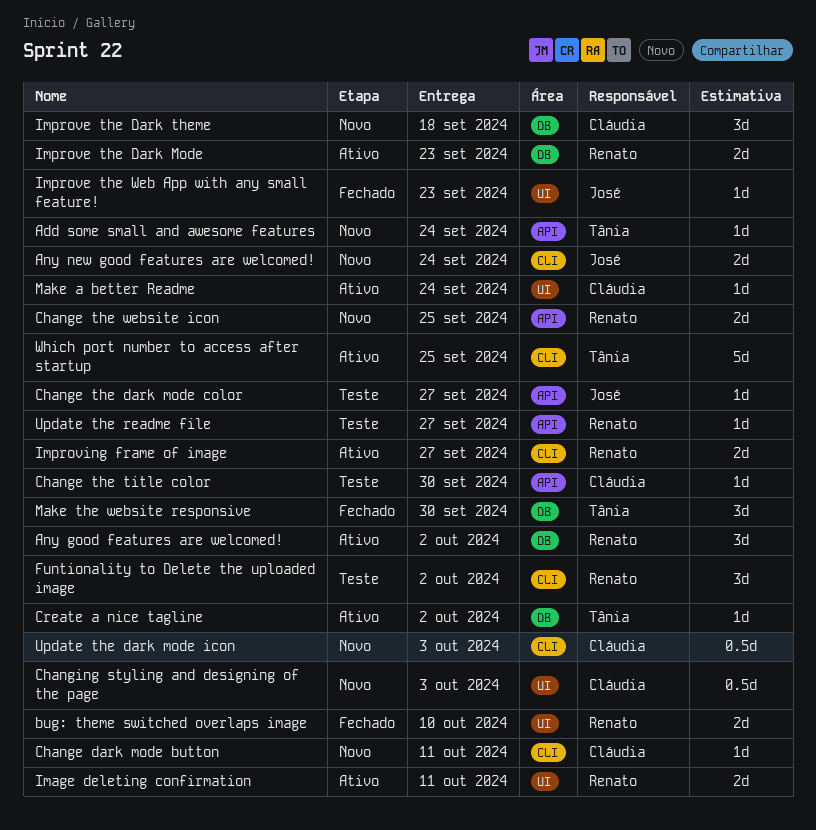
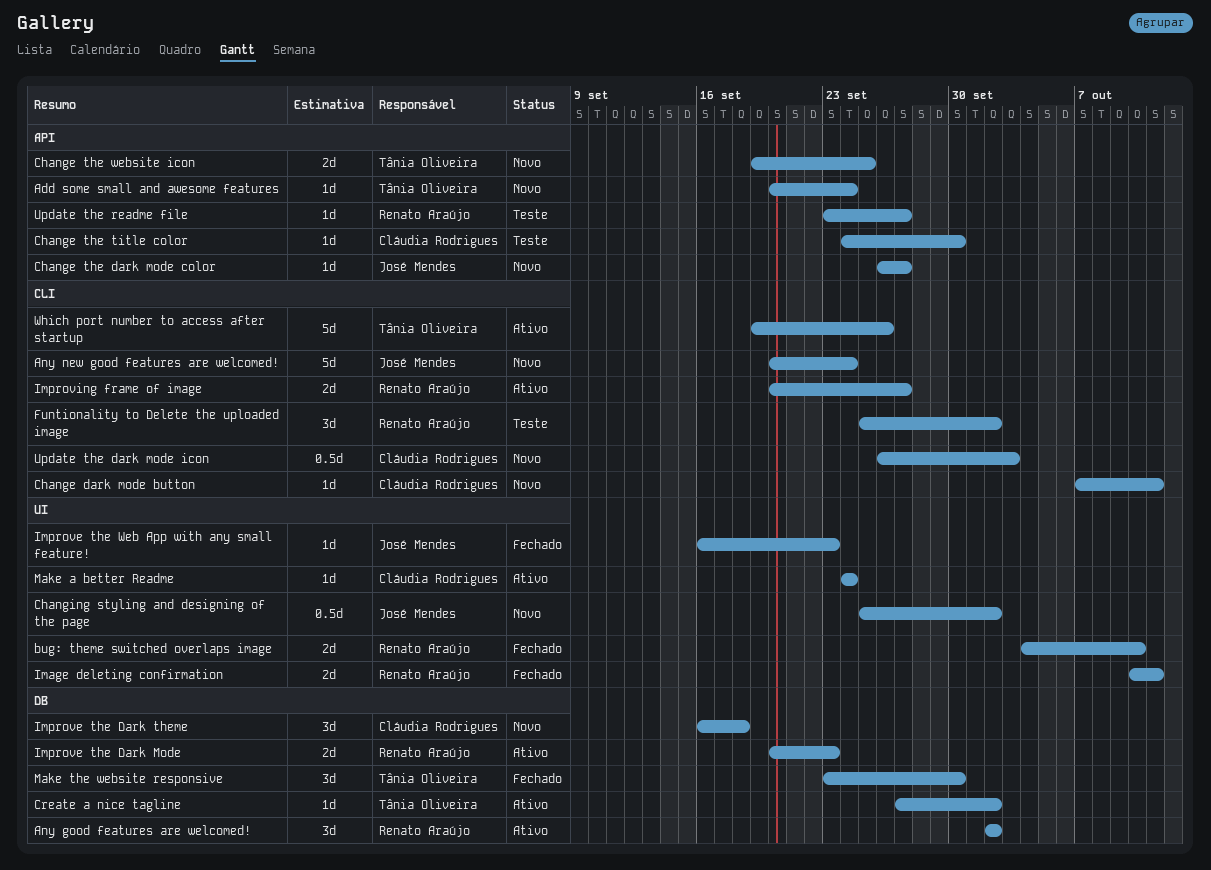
Any new good features are welcomed!, estimate: 2d -> 5d
Change the dark mode color, status: Teste -> Novo
Change the website icon, owner: Renato Araújo -> Tânia Oliveira
Changing styling and designing of the page, owner: Cláudia Rodrigues -> José Mendes
Changing styling and designing of the page, due: Oct 3 -> Oct 2
Image deleting confirmation, status: Ativo -> Fechado
Which port number to access after startup, due: Sep 25 -> Sep 26

